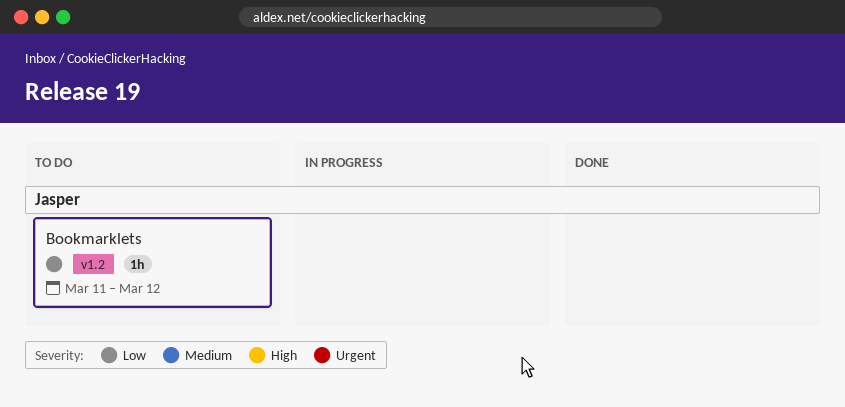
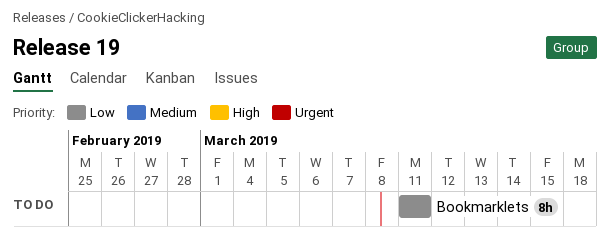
Bookmarklets, estimate: 1h -> 8h
Bookmarklets, due: Mar 12 -> Mar 11

